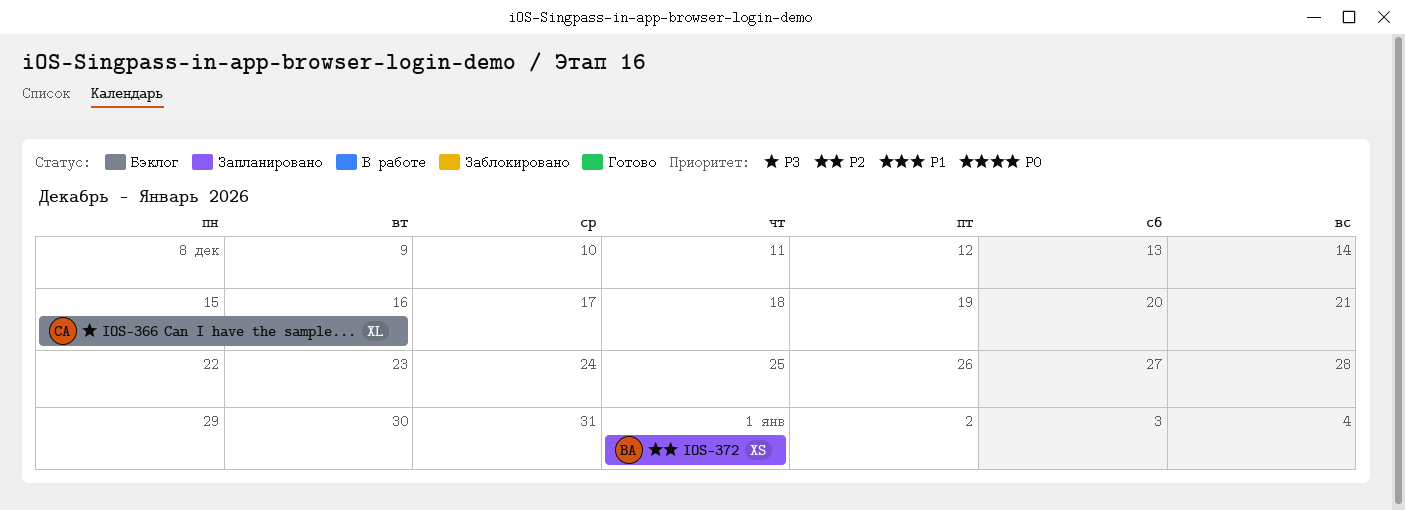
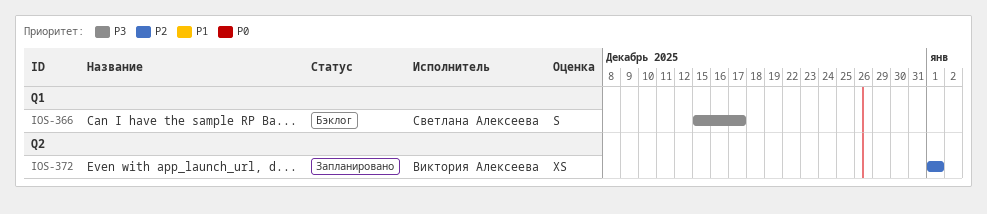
IOS-366, estimate: XL -> S
IOS-366, due: Dec 16 -> Dec 17

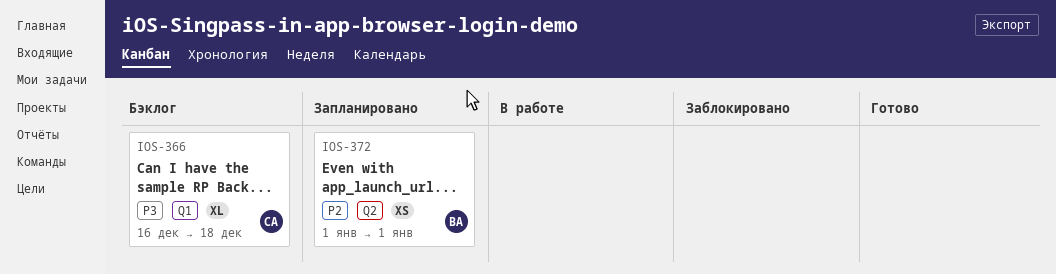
IOS-366, estimate: S -> XL
IOS-366, start: Dec 15 -> Dec 16
IOS-366, due: Dec 17 -> Dec 18

